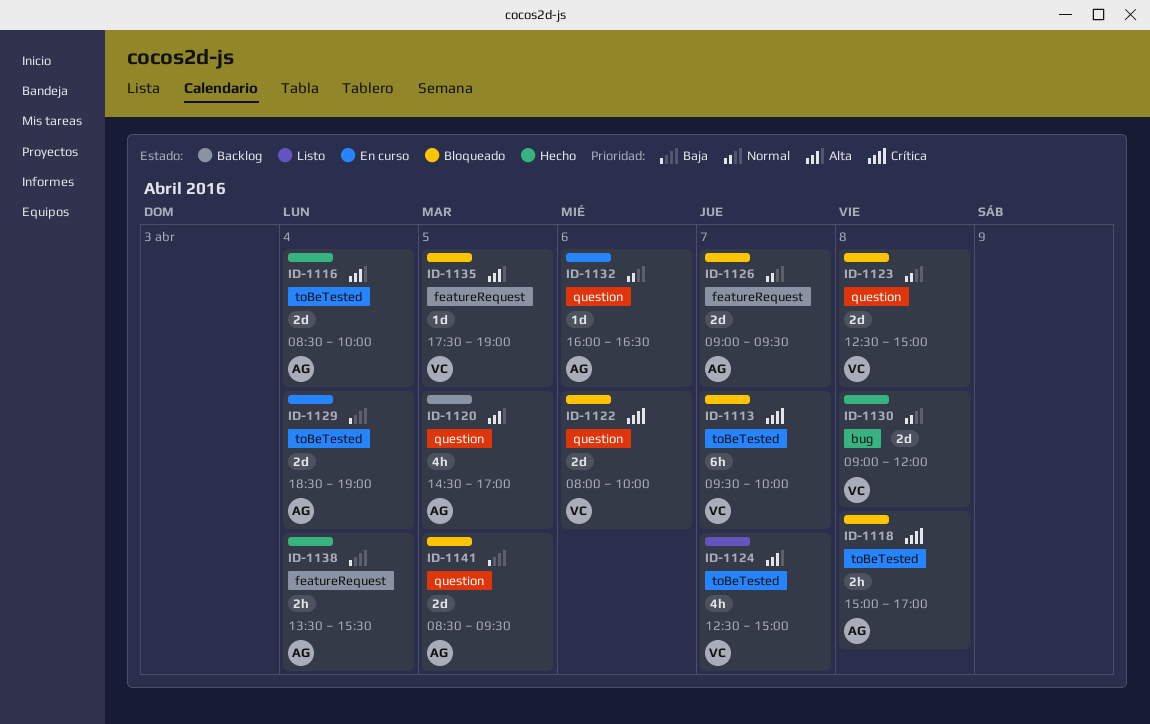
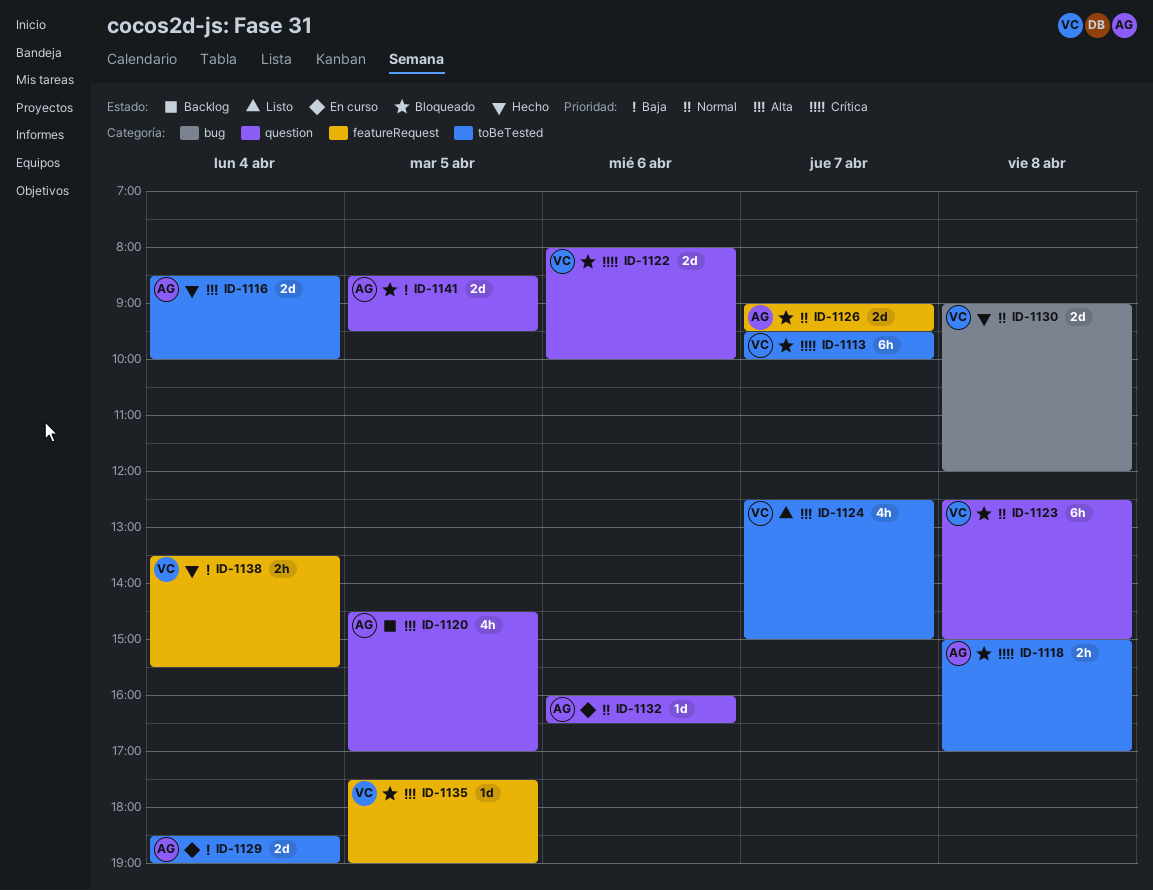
ID-1123, estimate: 2d -> 6h
ID-1138, owner: AG -> VC

